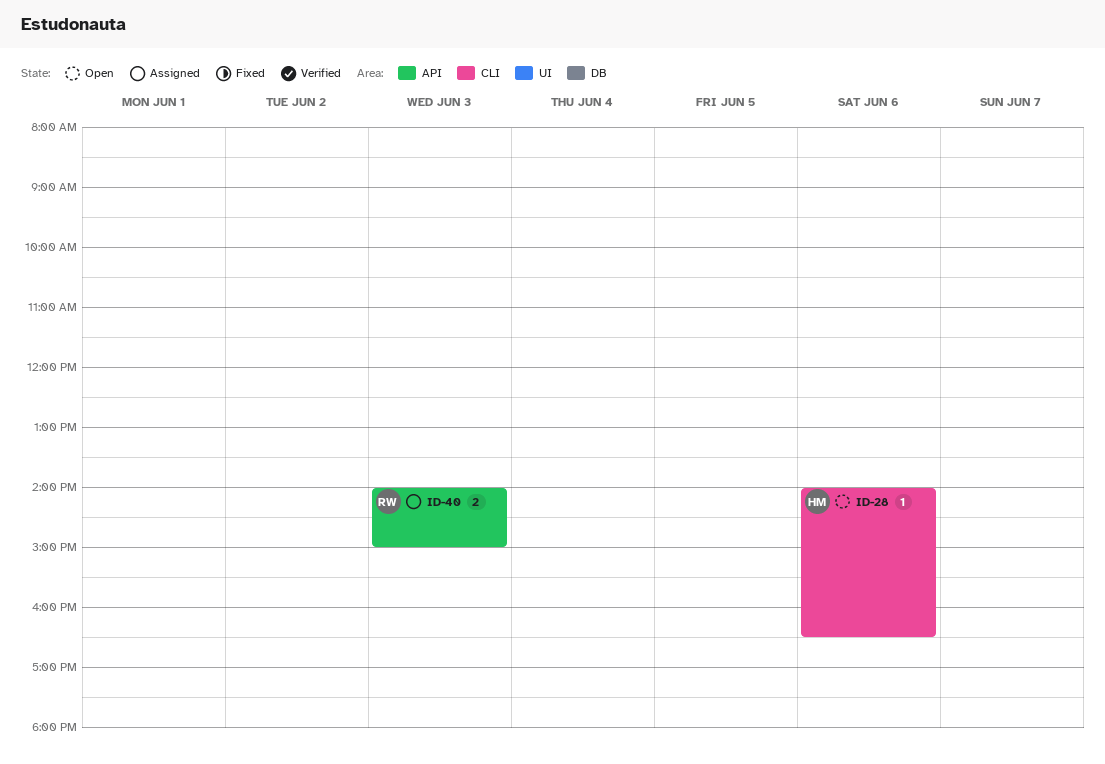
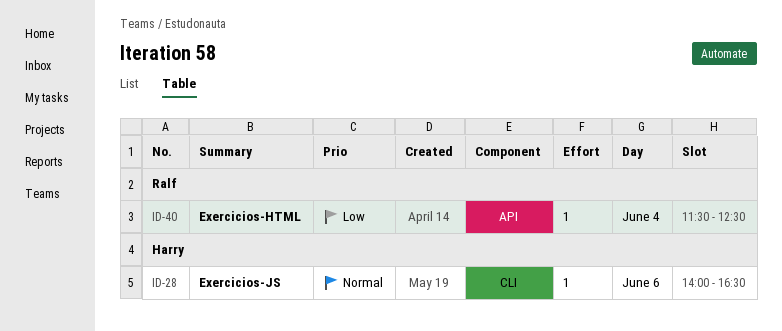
ID-40, estimate: 2 -> 1
ID-40, day: Jun 3 -> Jun 4
ID-40, begins: 14:00 -> 11:30
ID-40, ends: 15:00 -> 12:30

